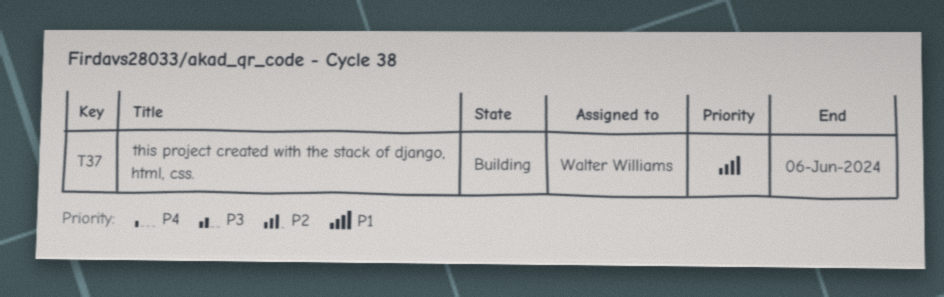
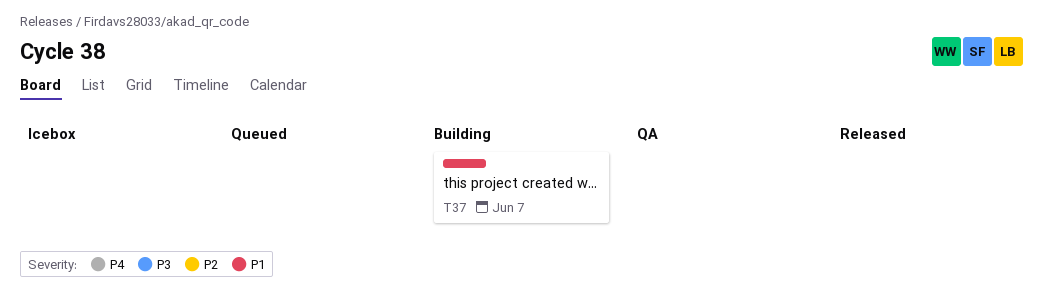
T37, due: Jun 6 -> Jun 7

